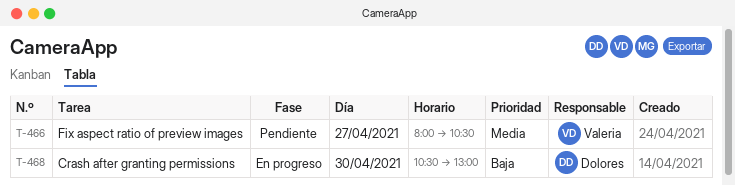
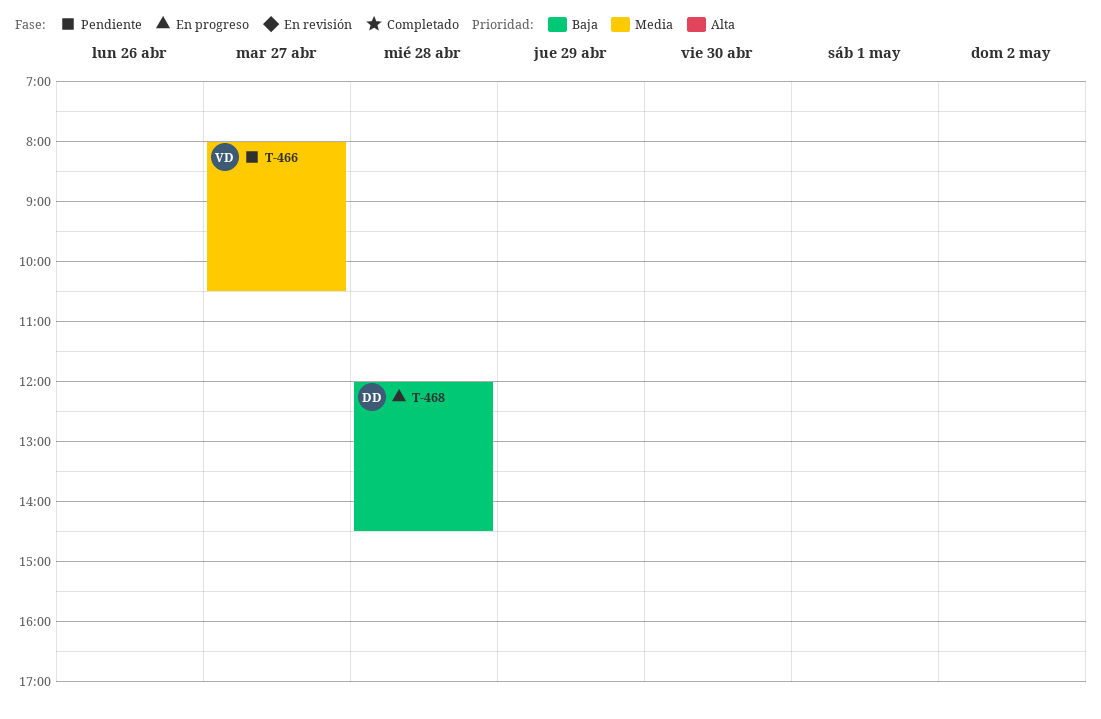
T-468, day: Apr 30 -> Apr 28
T-468, begins: 10:30 -> 12:00
T-468, ends: 13:00 -> 14:30

